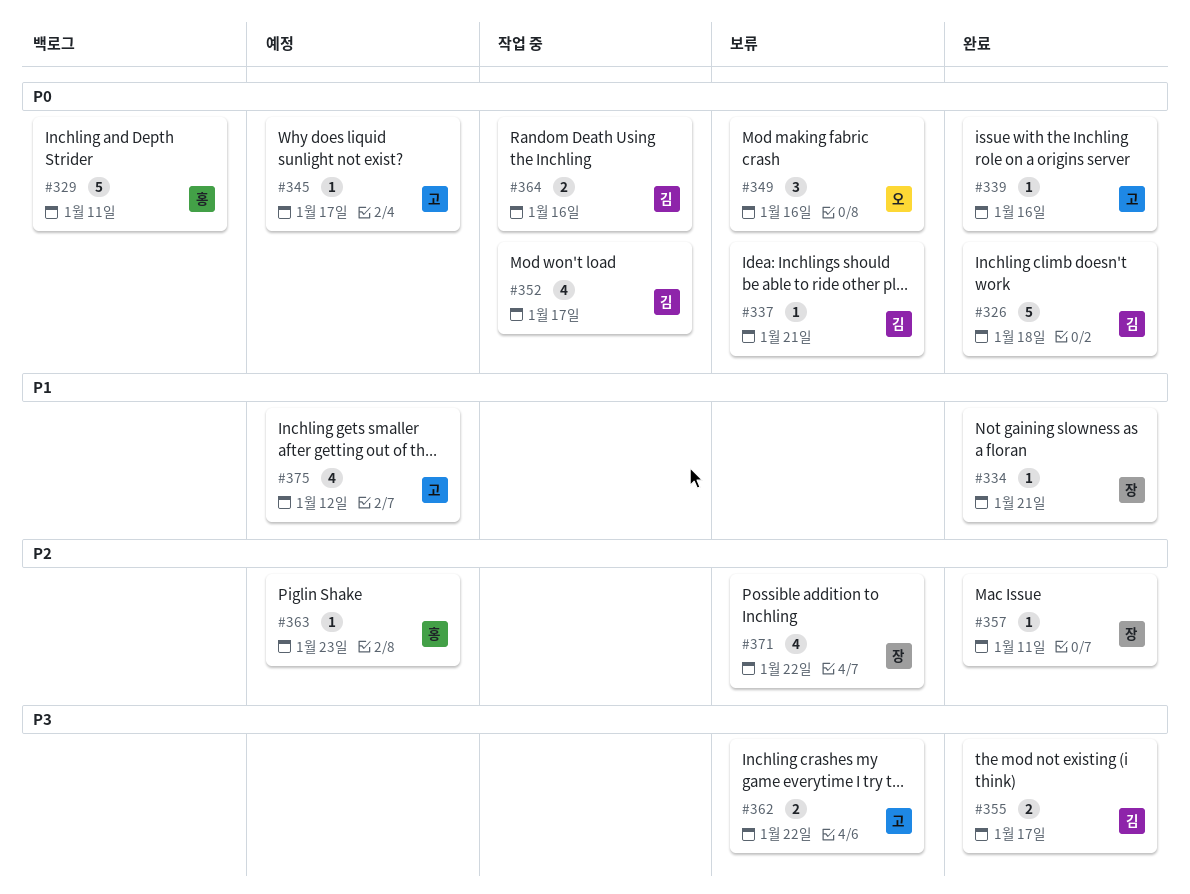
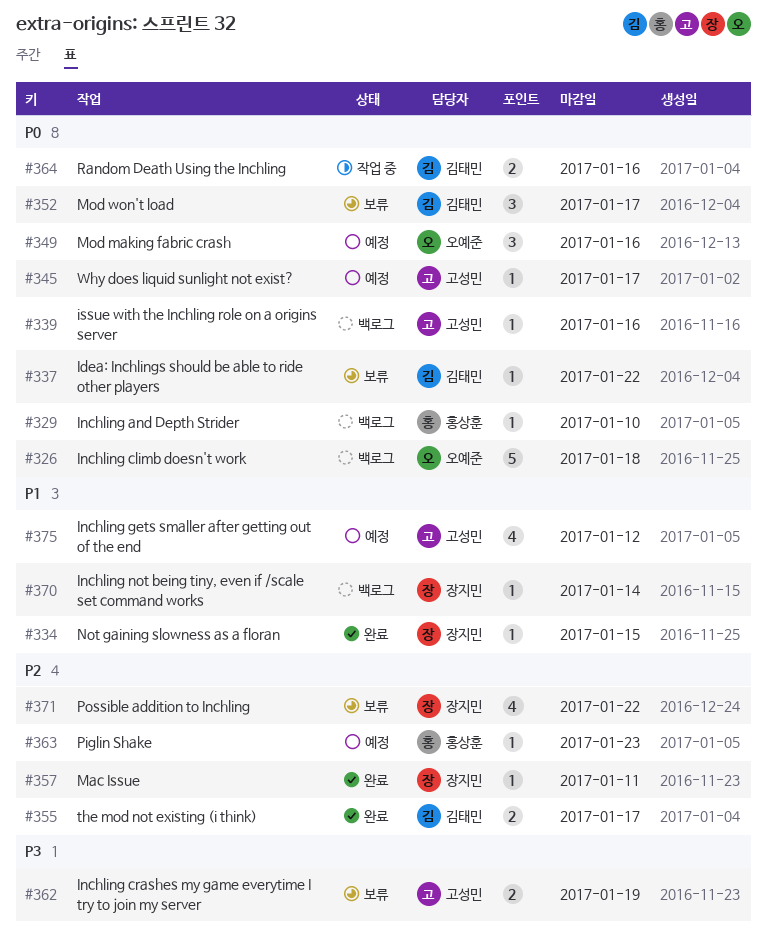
#326, status: 완료 -> 백로그
#326, owner: 김태민 -> 오예준
#329, estimate: 5 -> 1
#329, due: Jan 11 -> Jan 10
#334, due: Jan 21 -> Jan 15
#337, due: Jan 21 -> Jan 22
#339, status: 완료 -> 백로그
#349, status: 보류 -> 예정
#352, status: 작업 중 -> 보류
#352, estimate: 4 -> 3
#355, priority: P3 -> P2
#362, due: Jan 22 -> Jan 19
#370: none -> present

